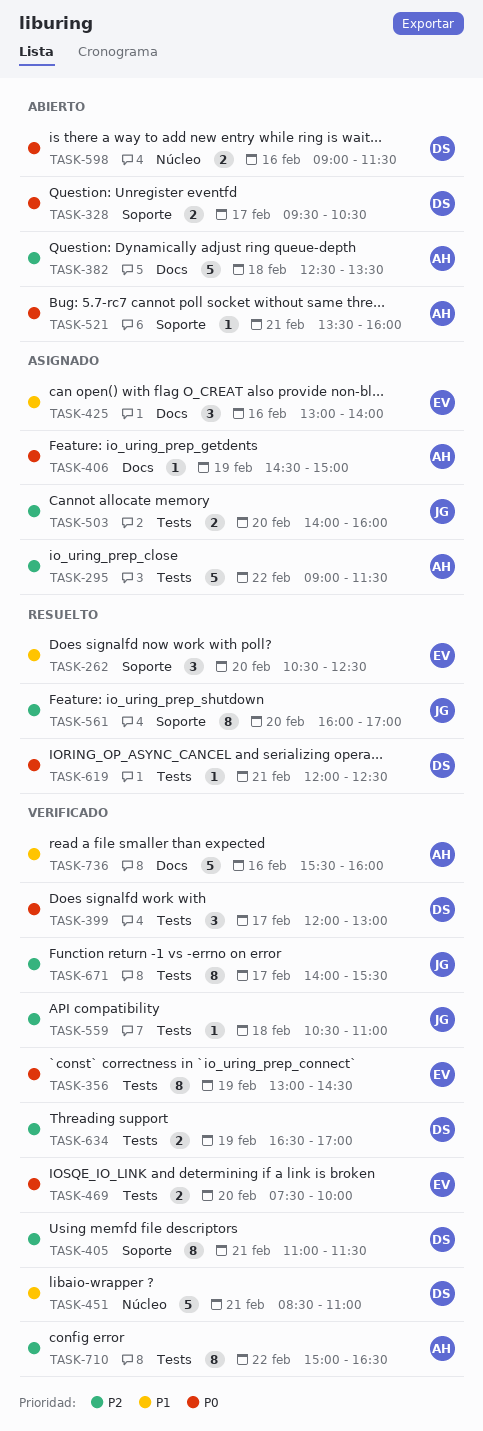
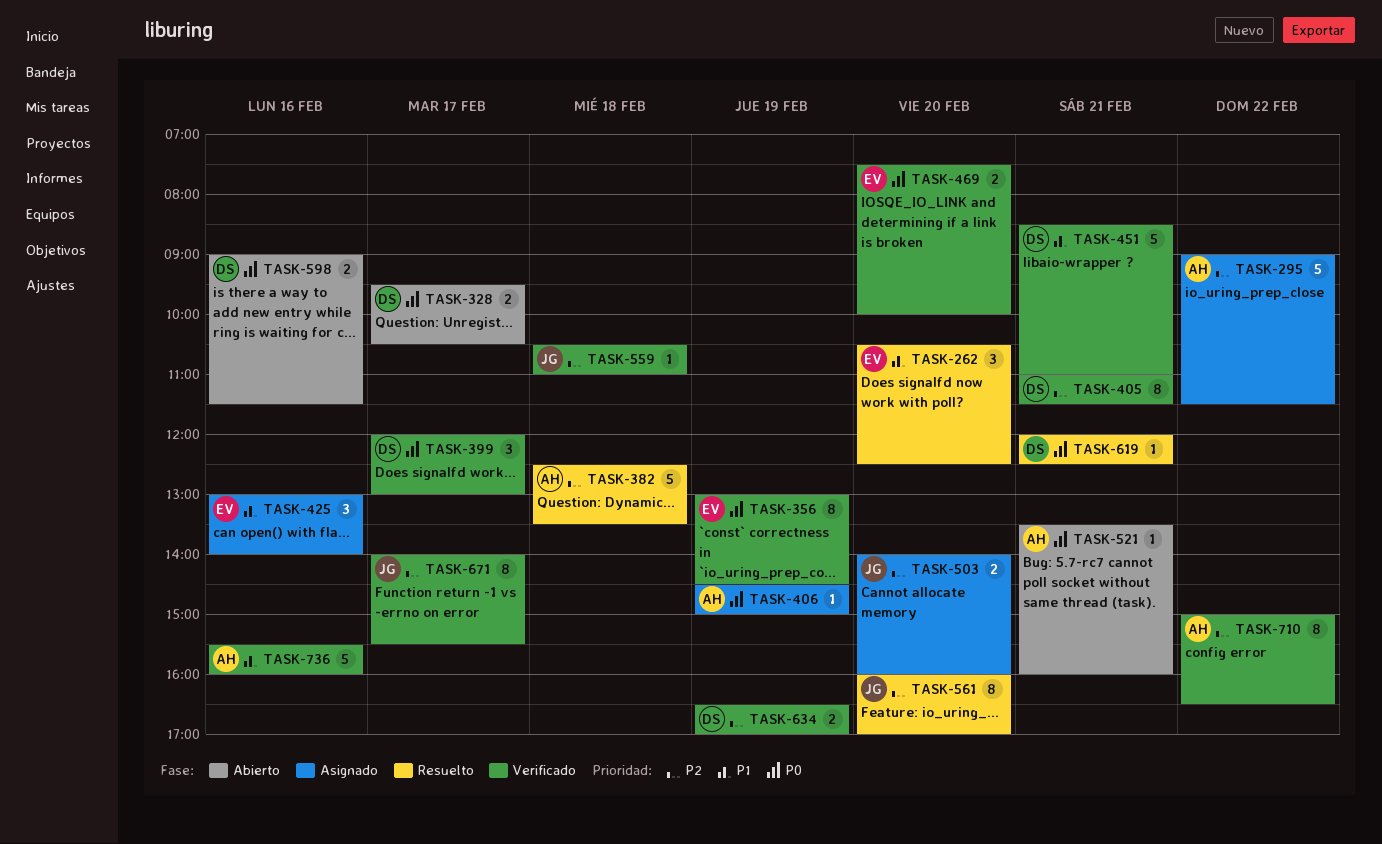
TASK-382, status: Abierto -> Resuelto

